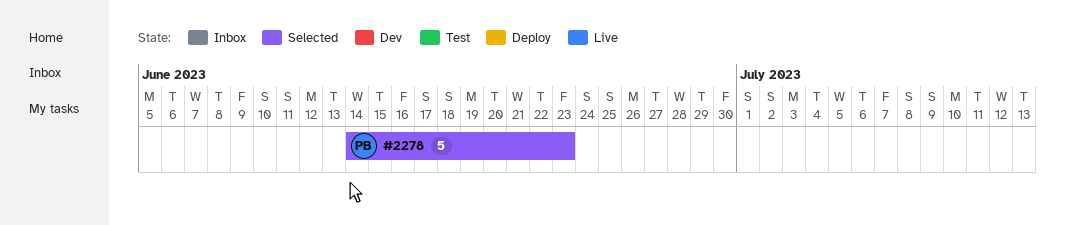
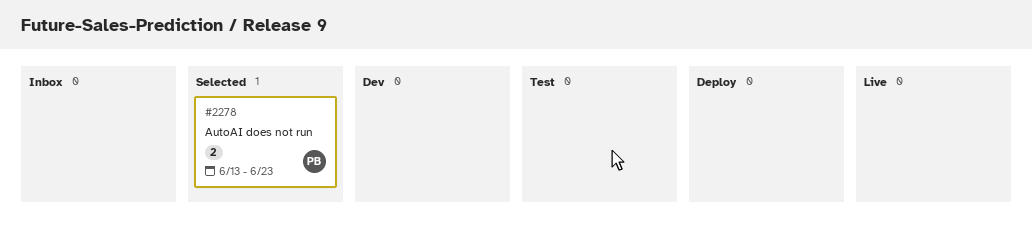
#2278, estimate: 5 -> 2
#2278, start: Jun 14 -> Jun 13

